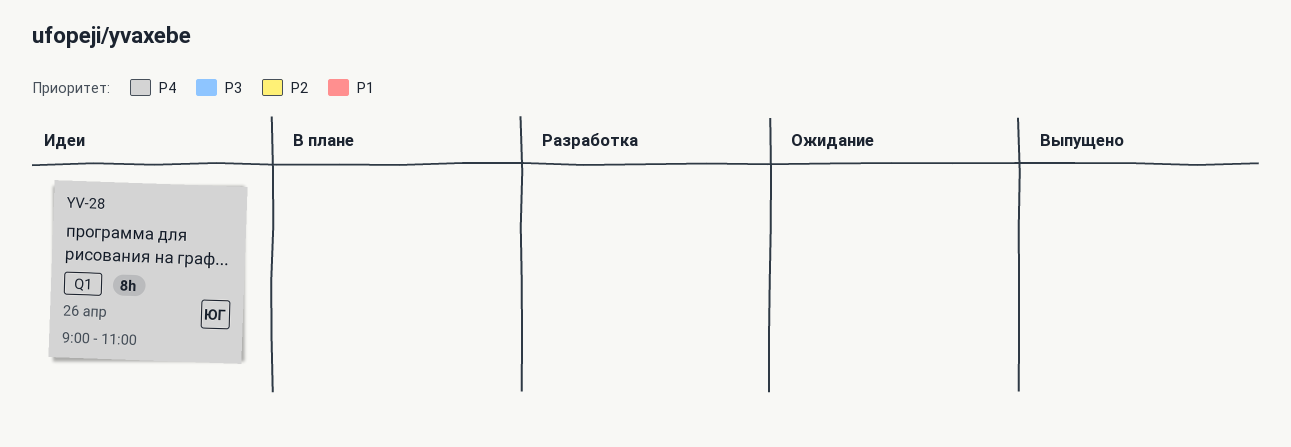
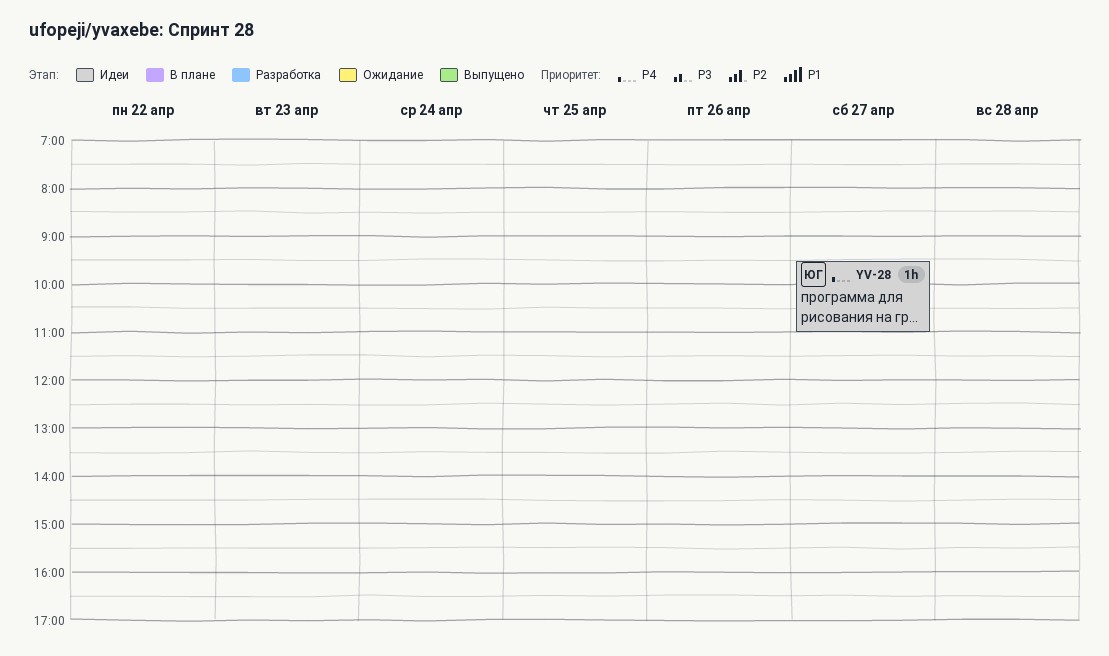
YV-28, estimate: 8h -> 1h
YV-28, day: Apr 26 -> Apr 27
YV-28, begins: 09:00 -> 09:30

